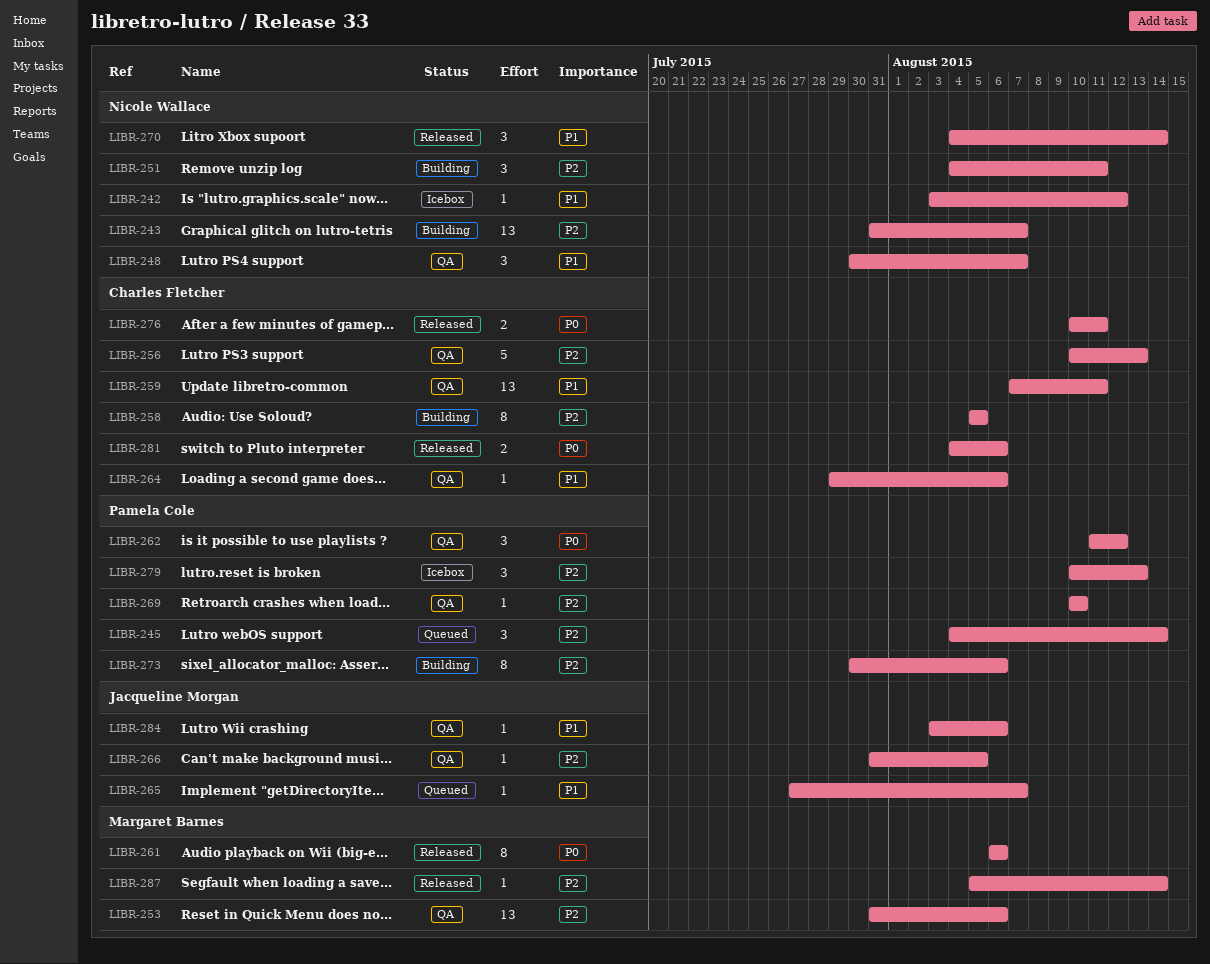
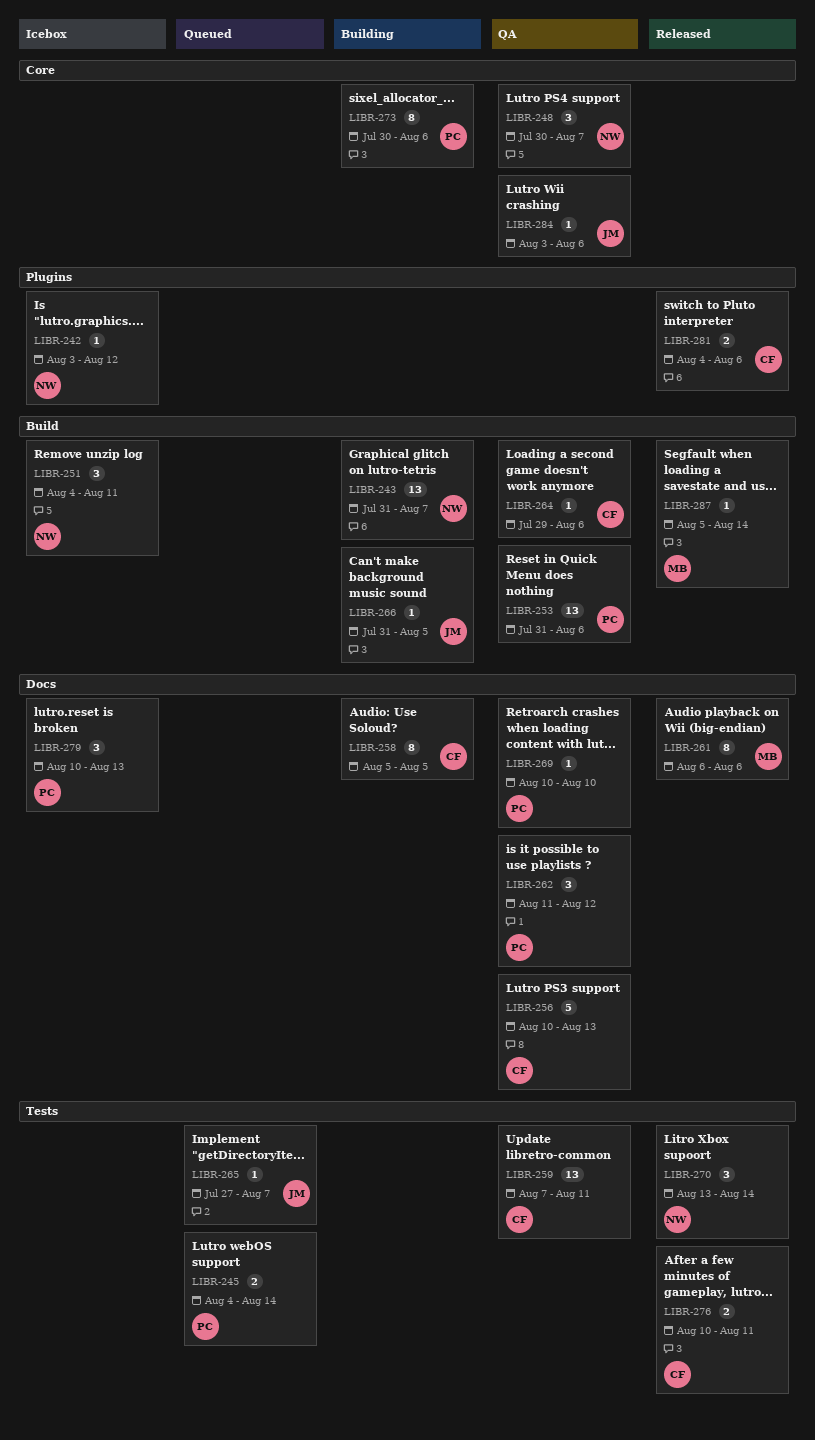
LIBR-245, estimate: 3 -> 2
LIBR-251, status: Building -> Icebox
LIBR-253, owner: Margaret Barnes -> Pamela Cole
LIBR-266, status: QA -> Building
LIBR-270, start: Aug 4 -> Aug 13

